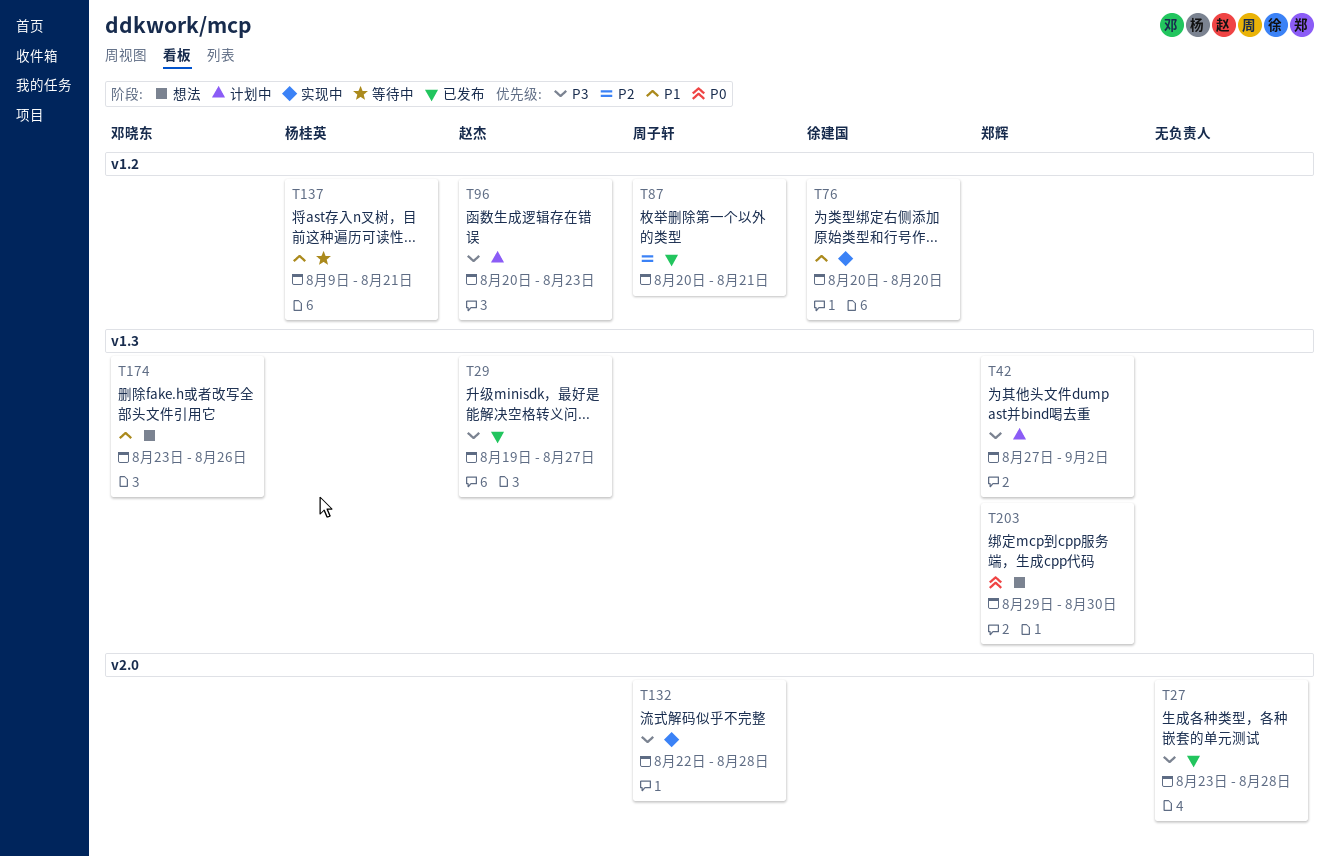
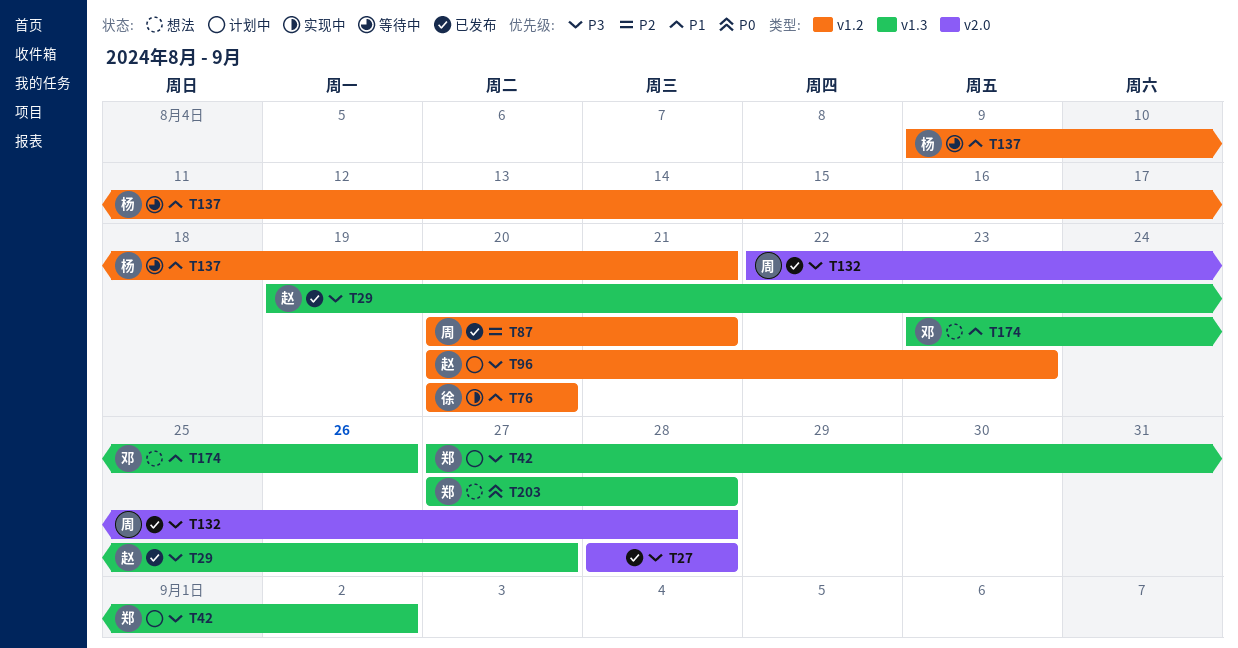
T27, start: Aug 23 -> Aug 28
T132, status: 实现中 -> 已发布
T203, start: Aug 29 -> Aug 27
T203, due: Aug 30 -> Aug 28

